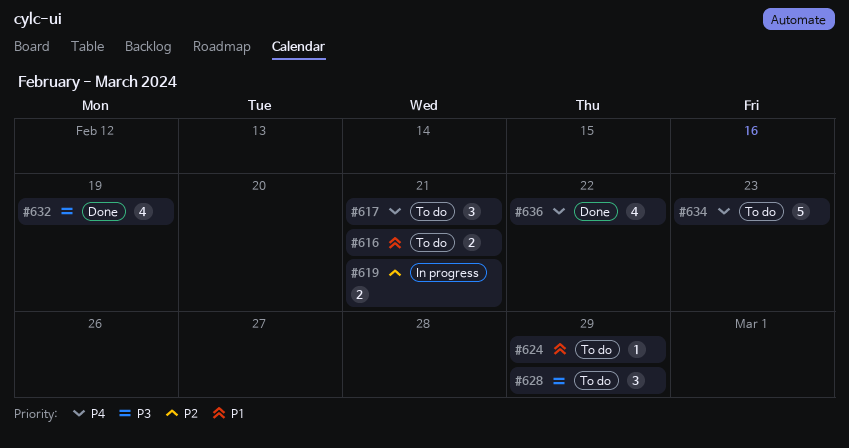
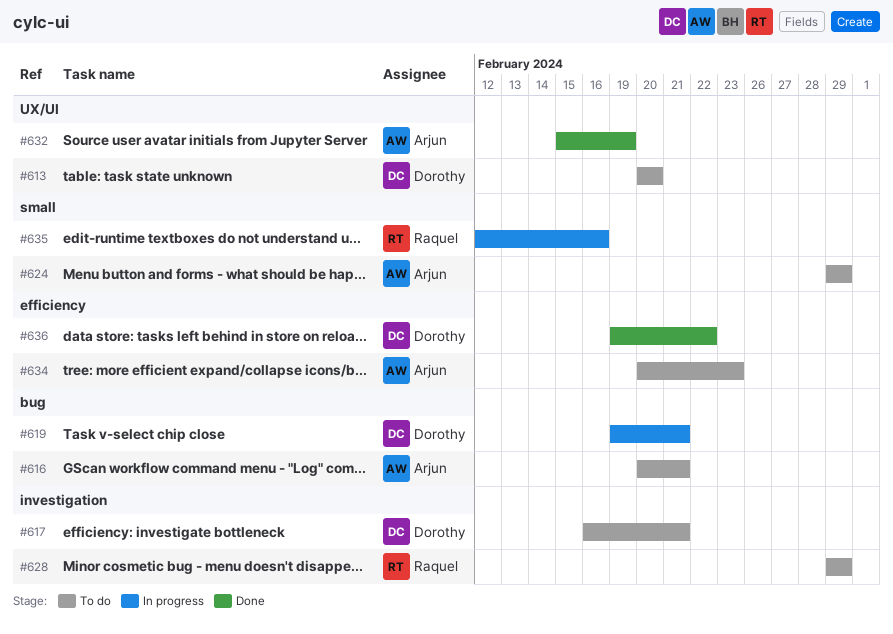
#613: none -> present
#635: none -> present

